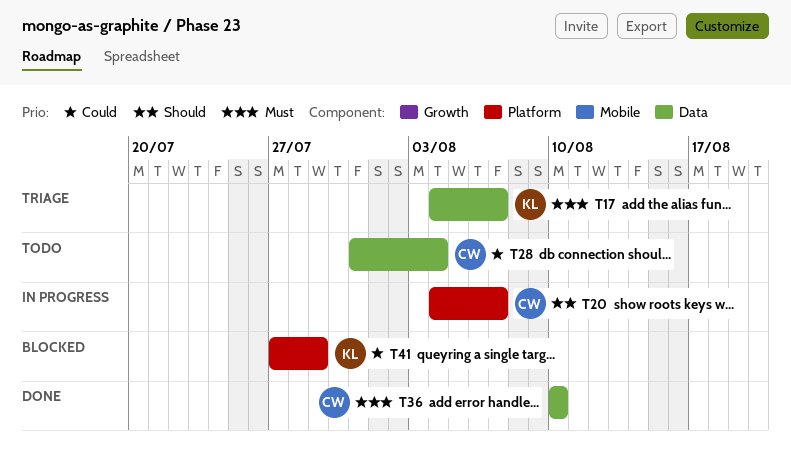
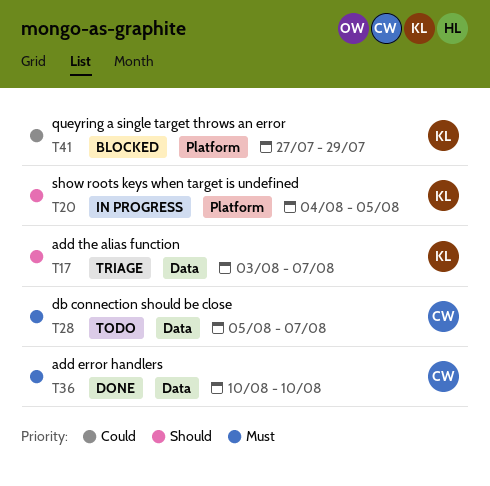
T17, priority: Must -> Should
T17, start: Aug 4 -> Aug 3
T20, owner: CW -> KL
T20, due: Aug 7 -> Aug 5
T28, priority: Could -> Must
T28, start: Jul 31 -> Aug 5
T28, due: Aug 4 -> Aug 7

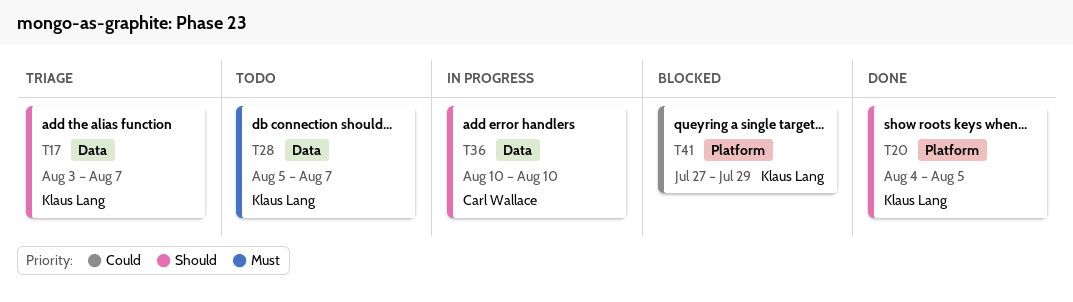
T20, status: In progress -> Done
T28, owner: Carl Wallace -> Klaus Lang
T36, status: Done -> In progress
T36, priority: Must -> Should

